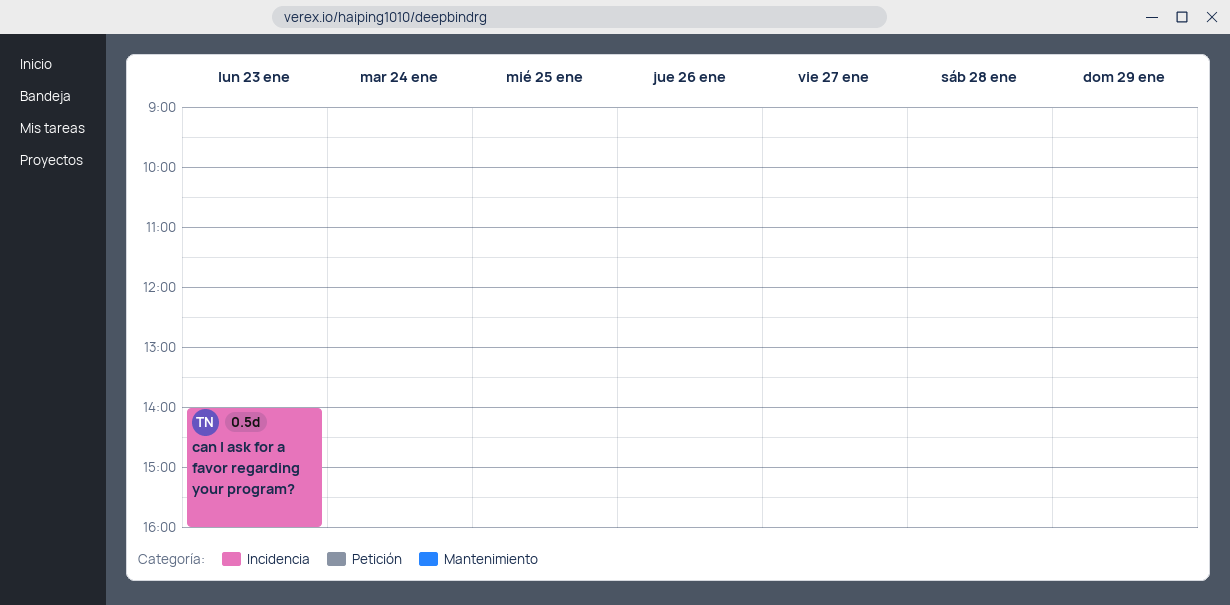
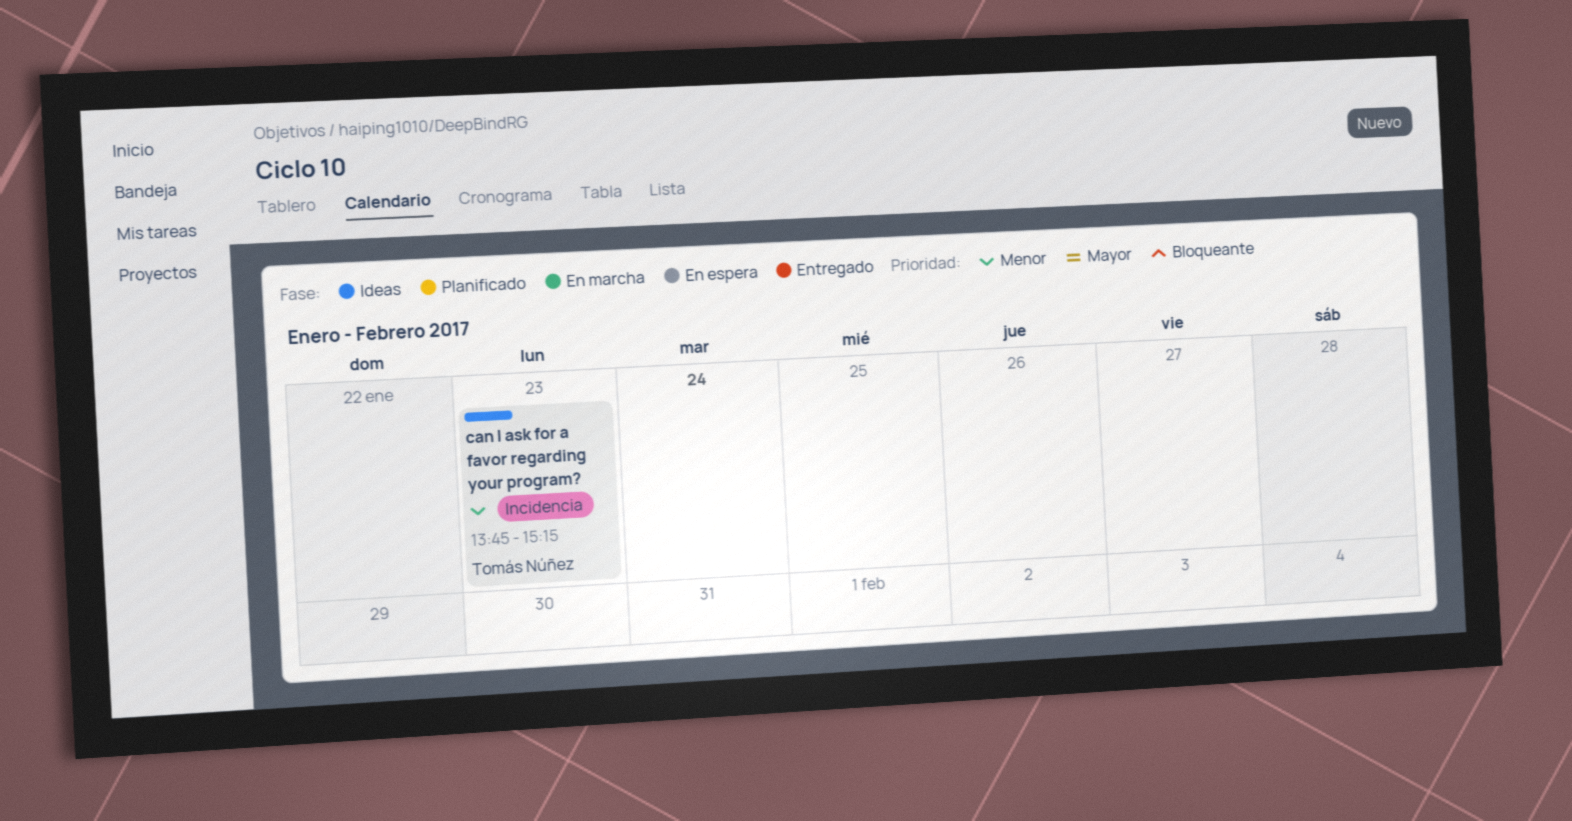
can I ask for a favor regarding your program?, begins: 14:00 -> 13:45
can I ask for a favor regarding your program?, ends: 16:00 -> 15:15

